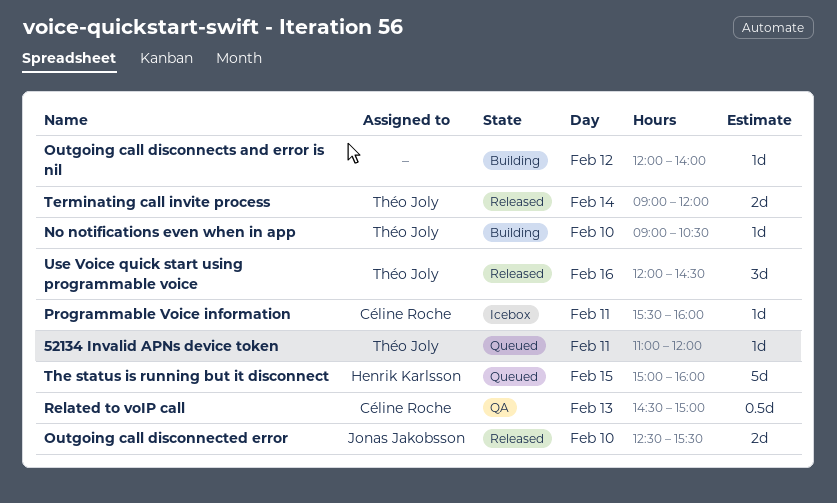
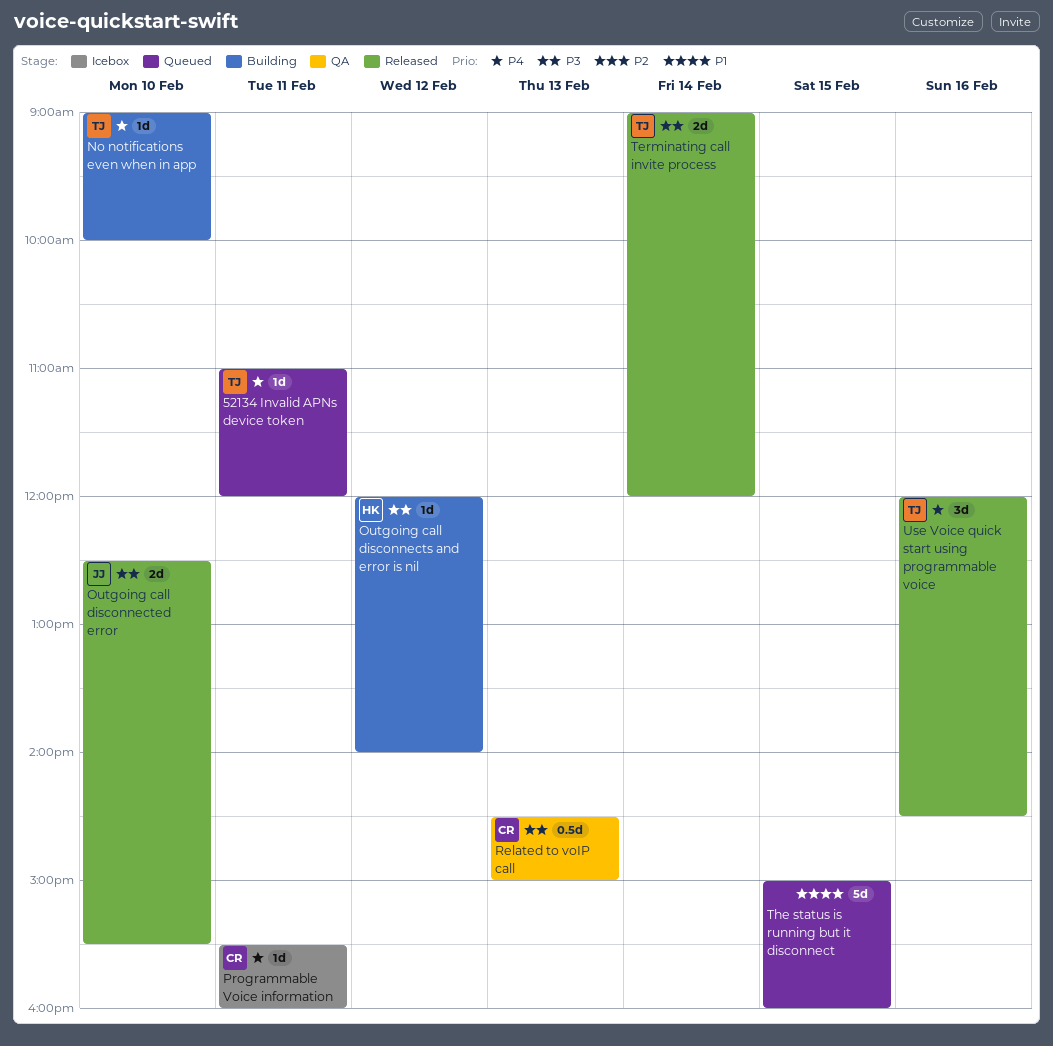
No notifications even when in app, ends: 10:30 -> 10:00
Outgoing call disconnects and error is nil, owner: none -> Henrik Karlsson
The status is running but it disconnect, owner: Henrik Karlsson -> none

